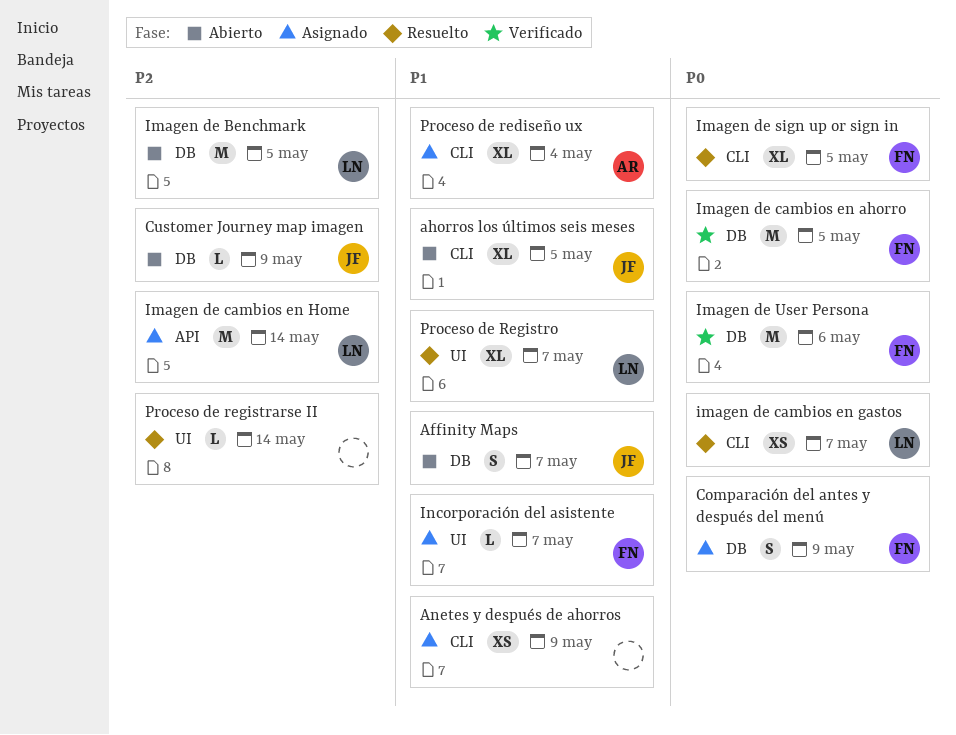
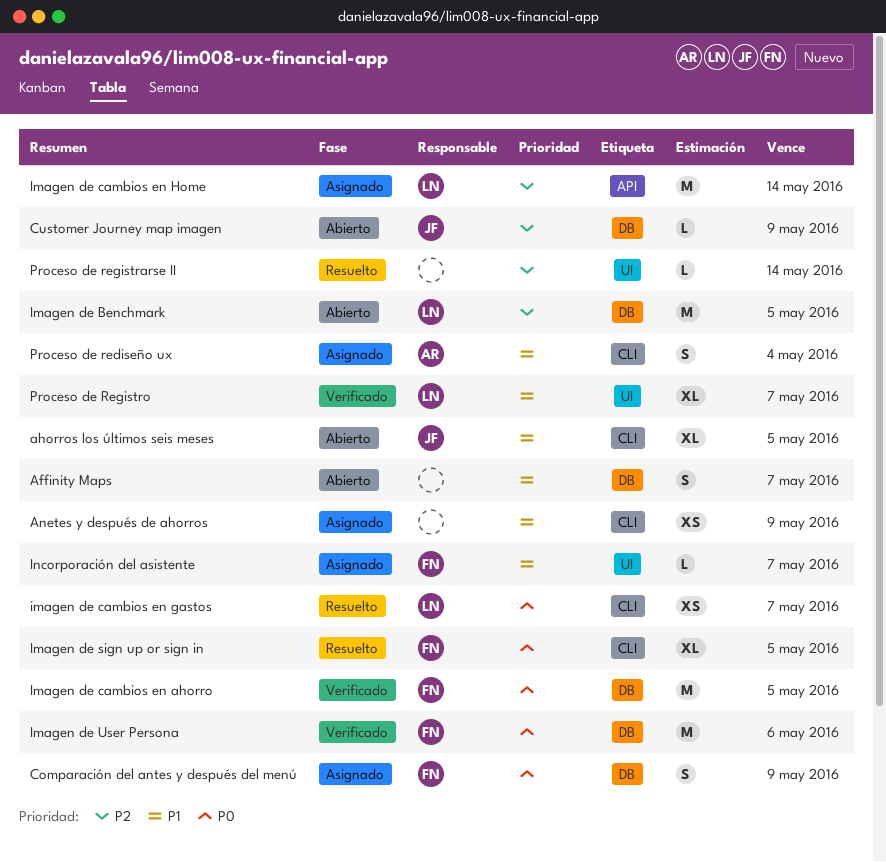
Affinity Maps, owner: JF -> none
Proceso de rediseño ux, estimate: XL -> S
Proceso de Registro, status: Resuelto -> Verificado

